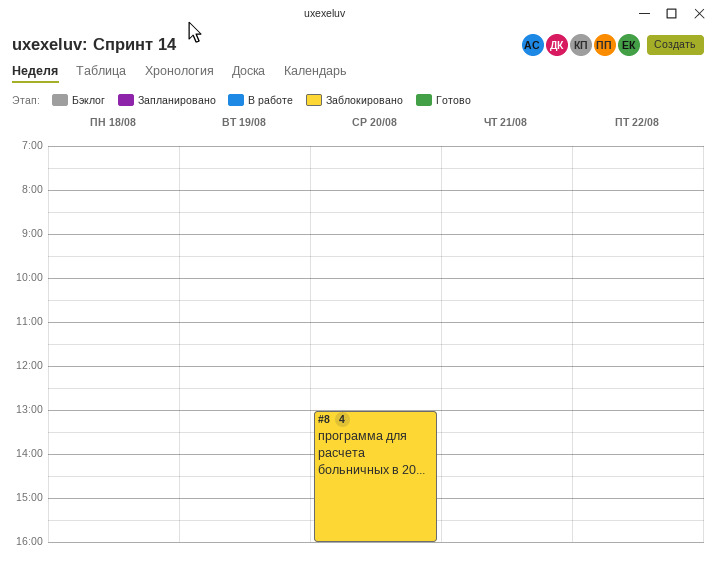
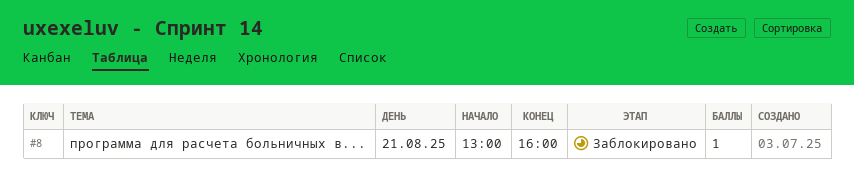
#8, estimate: 4 -> 1
#8, day: Aug 20 -> Aug 21

